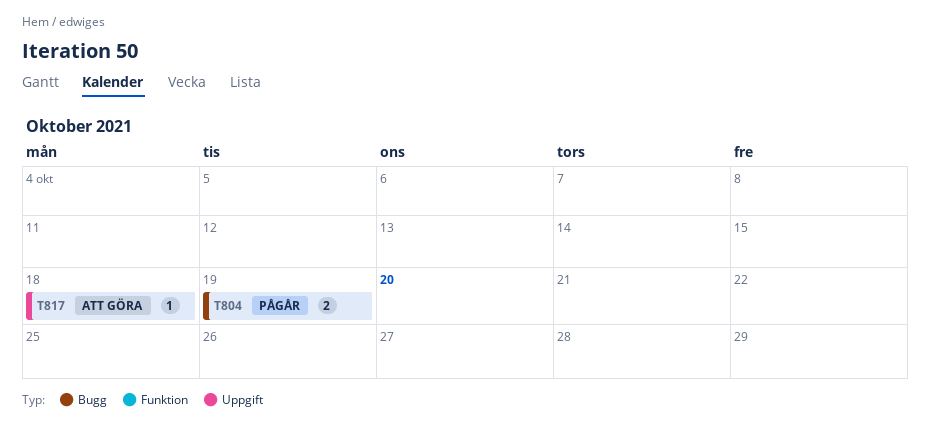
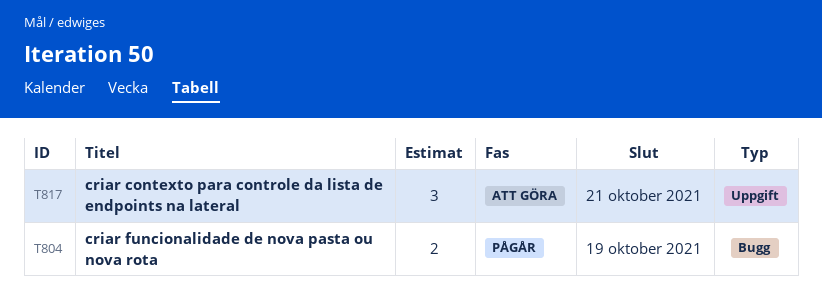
T817, estimate: 1 -> 3
T817, due: Oct 18 -> Oct 21

